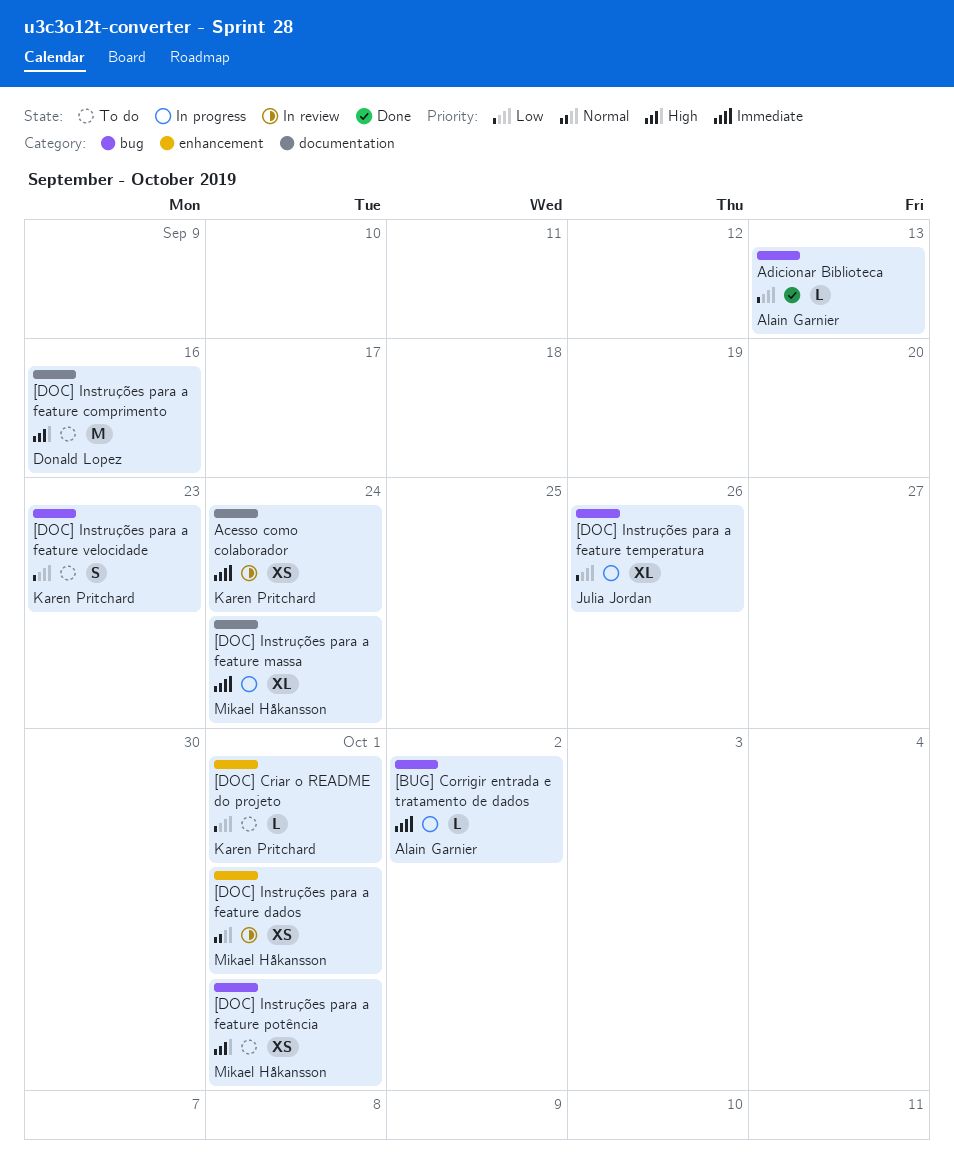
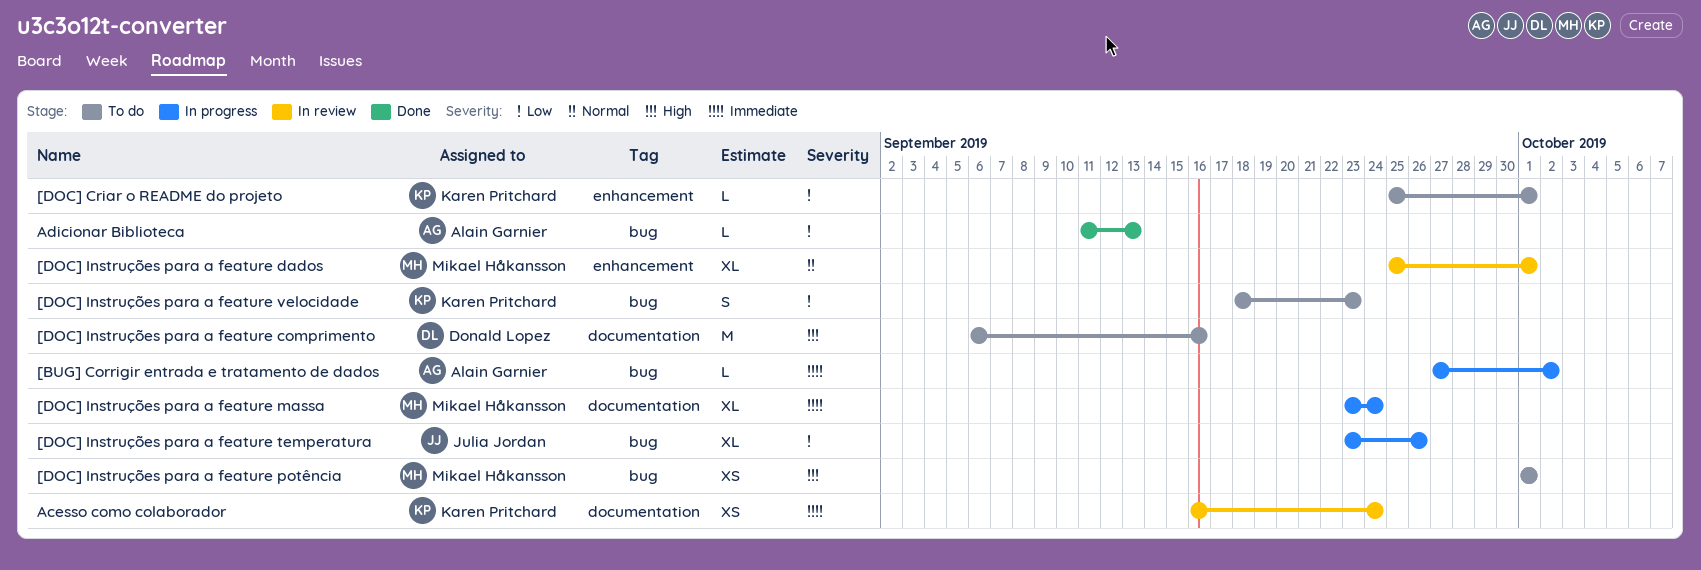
[DOC] Instruções para a feature dados, estimate: XS -> XL

